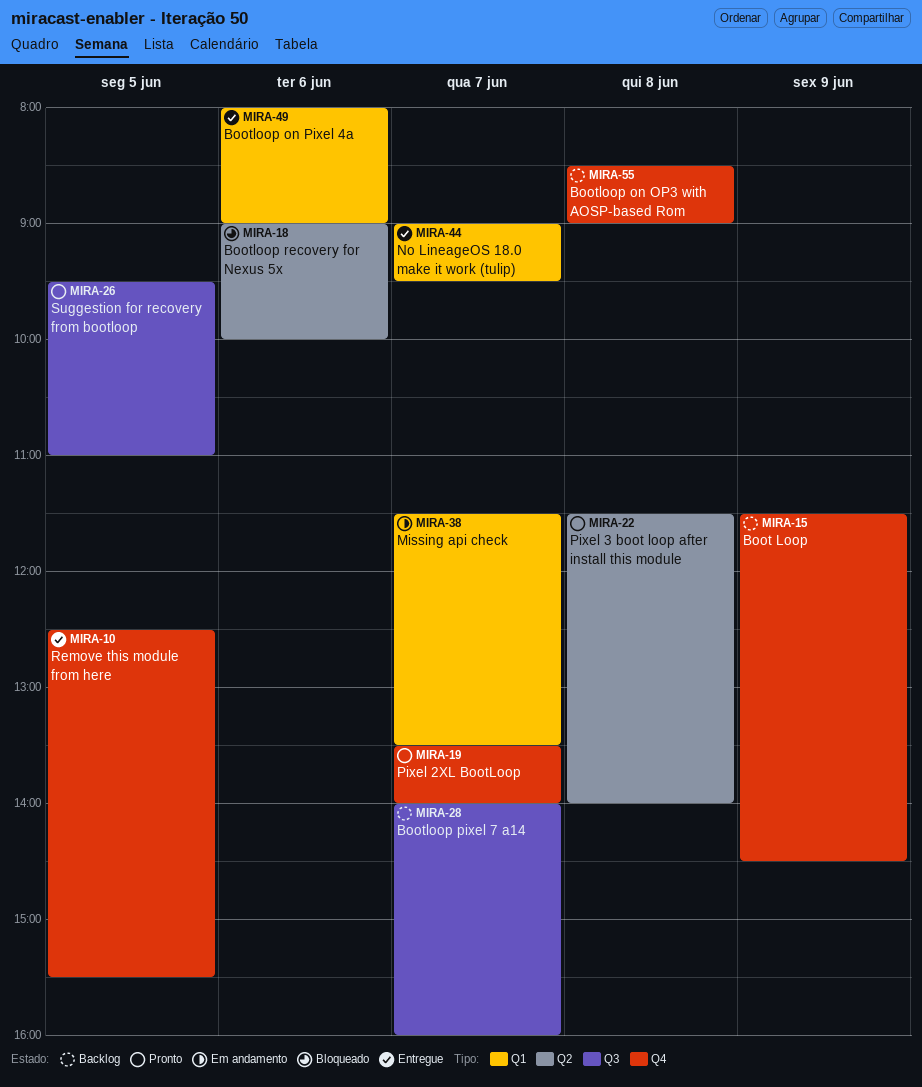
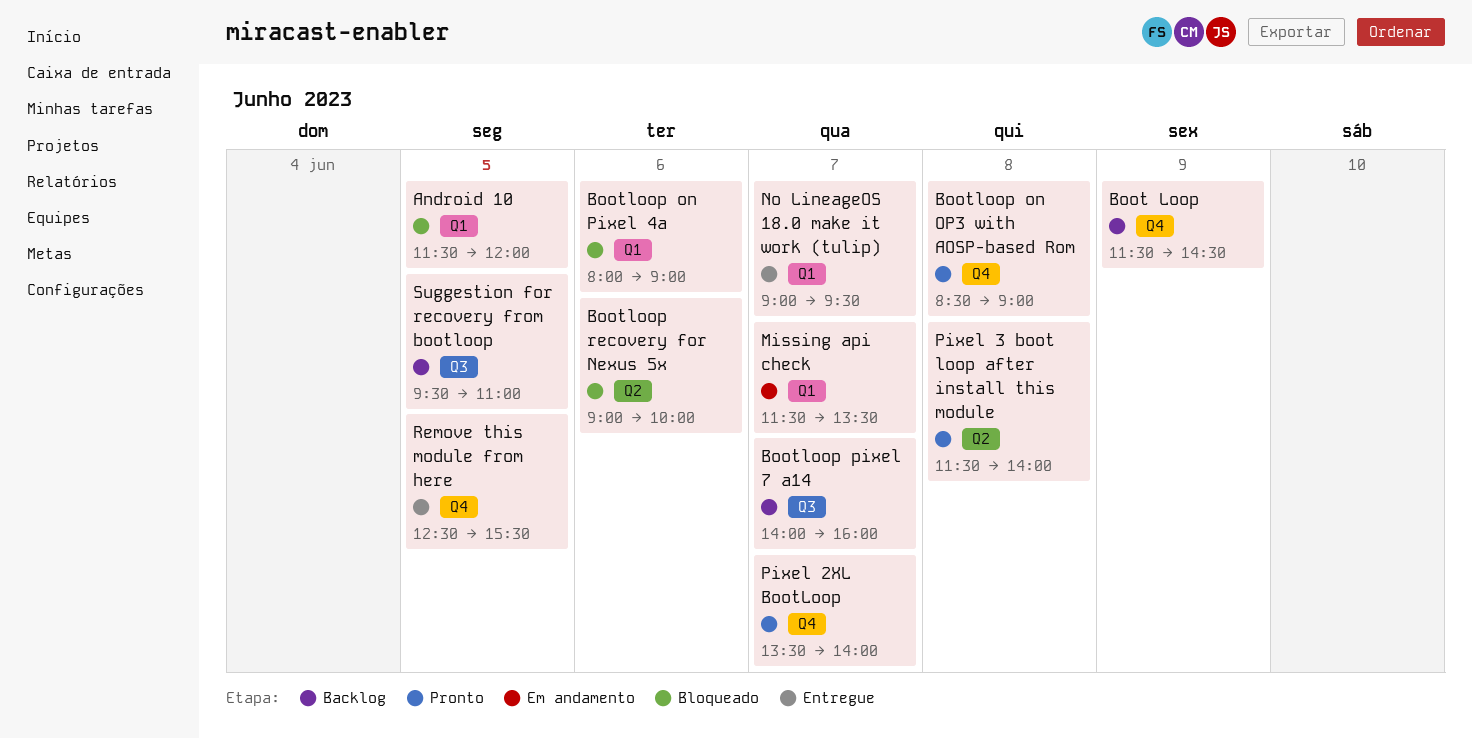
Android 10: none -> present
Bootloop on OP3 with AOSP-based Rom, status: Backlog -> Pronto
Bootloop on Pixel 4a, status: Entregue -> Bloqueado
Suggestion for recovery from bootloop, status: Pronto -> Backlog

